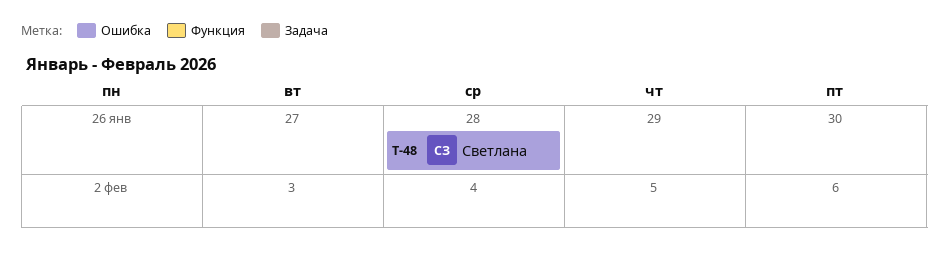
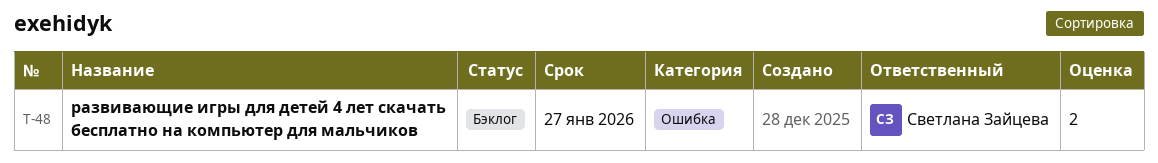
T-48, due: Jan 28 -> Jan 27

